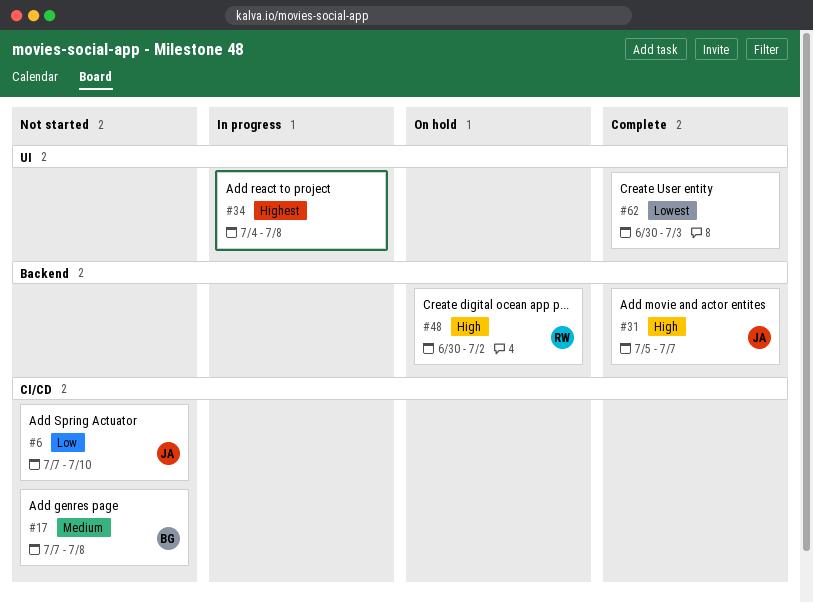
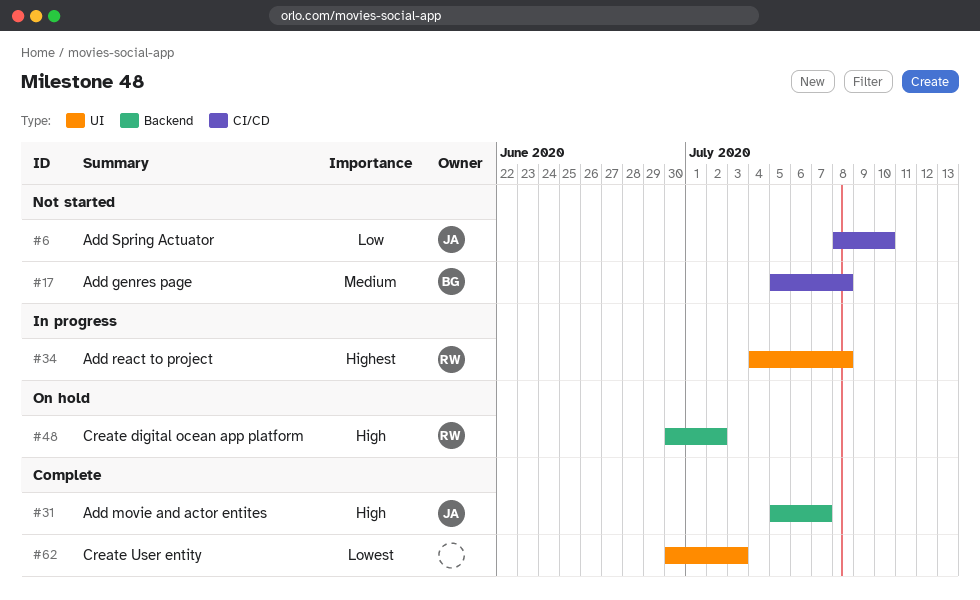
#6, start: Jul 7 -> Jul 8
#17, start: Jul 7 -> Jul 5
#34, owner: none -> RW

